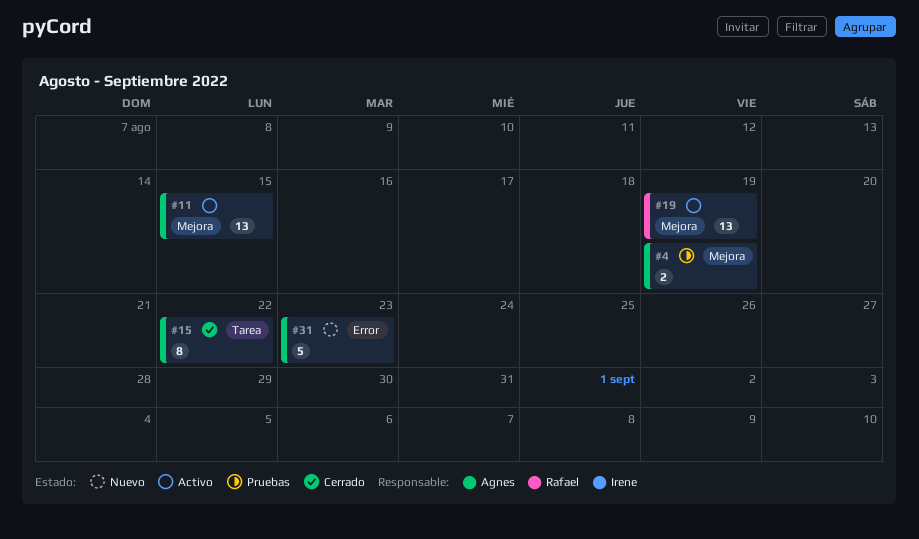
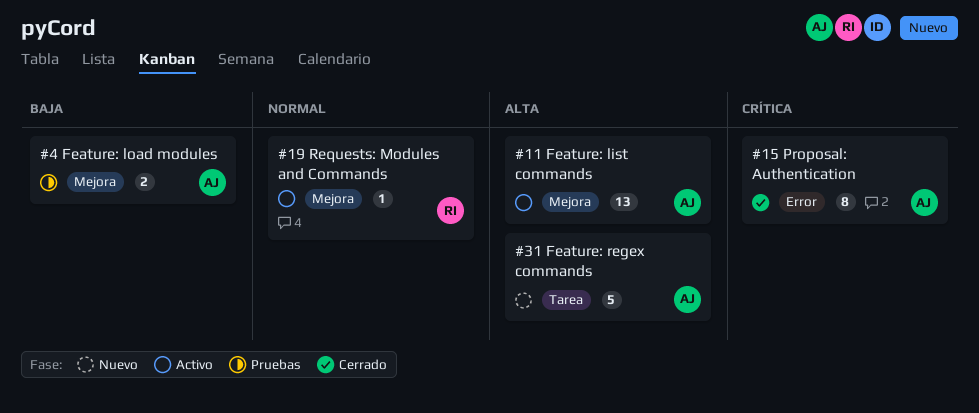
#15, label: Tarea -> Error
#19, estimate: 13 -> 1
#31, label: Error -> Tarea

